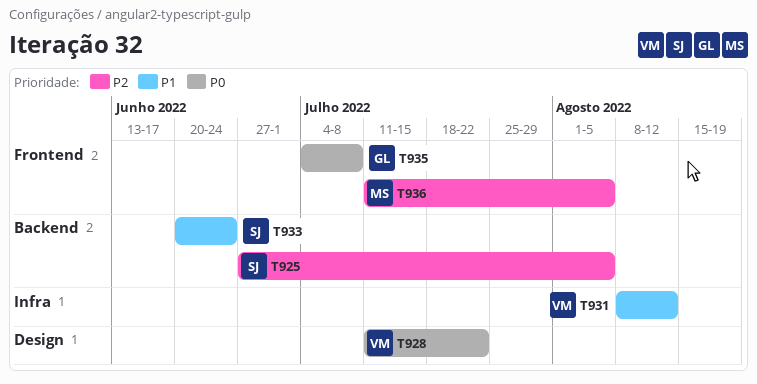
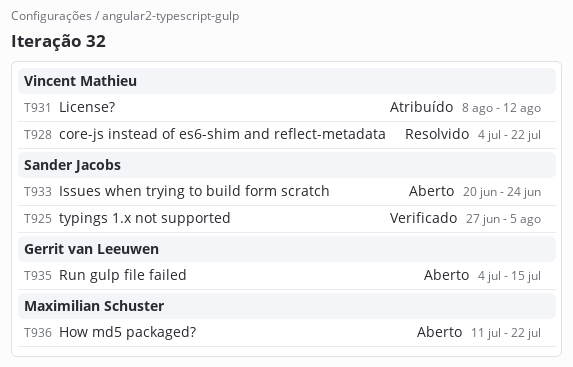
T928, start: Jul 11 -> Jul 4
T935, due: Jul 8 -> Jul 15
T936, due: Aug 5 -> Jul 22

